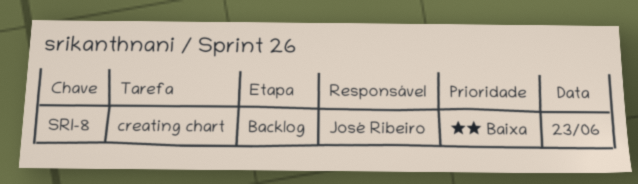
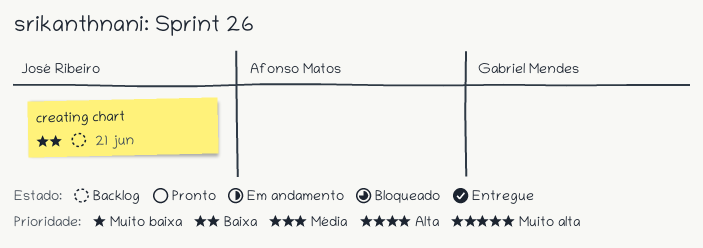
creating chart, day: Jun 23 -> Jun 21

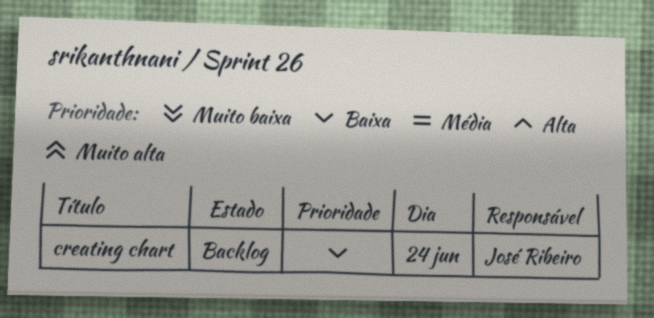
creating chart, day: Jun 21 -> Jun 24

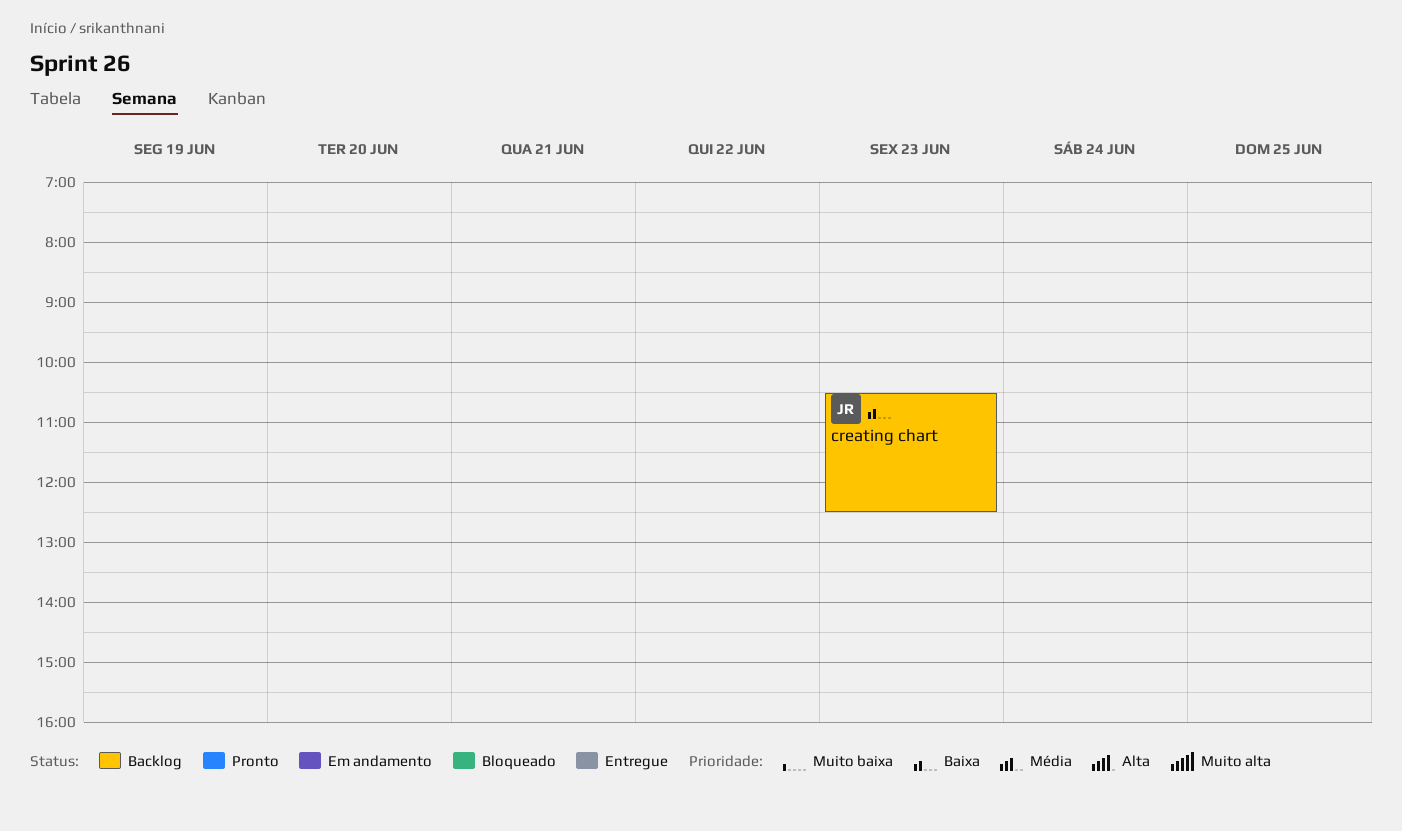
creating chart, day: Jun 24 -> Jun 23

